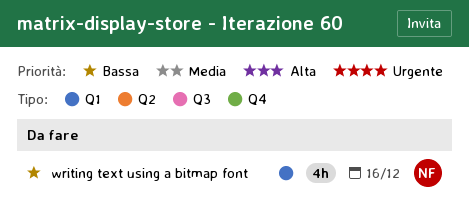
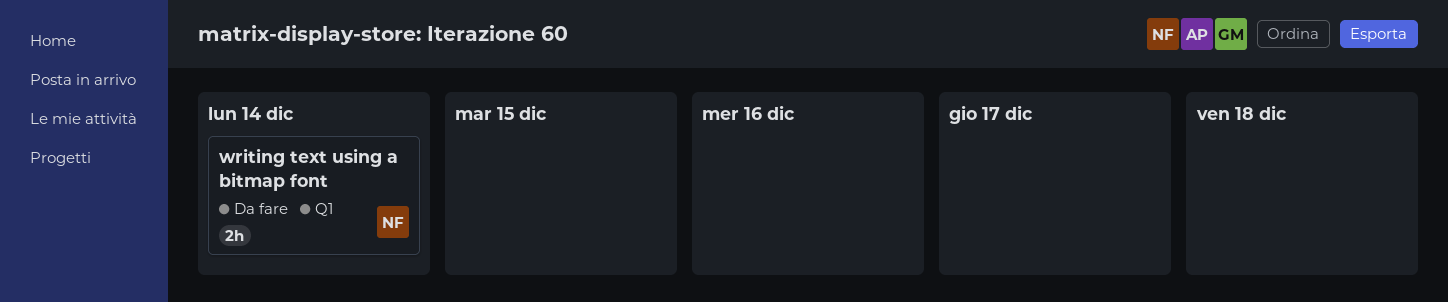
writing text using a bitmap font, estimate: 4h -> 2h
writing text using a bitmap font, due: Dec 16 -> Dec 14

